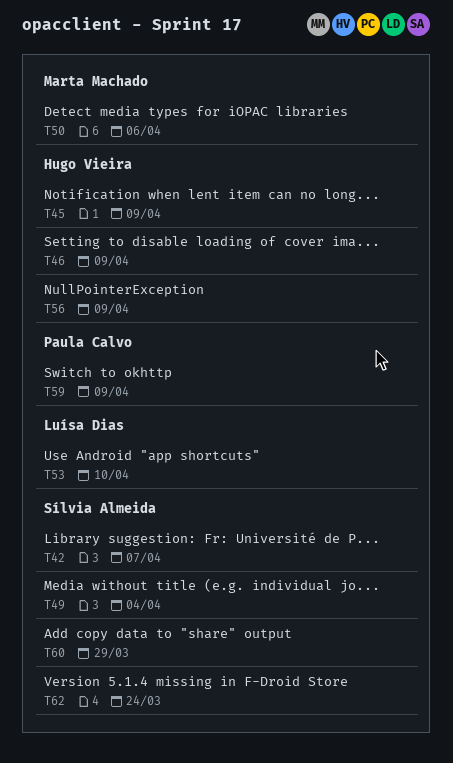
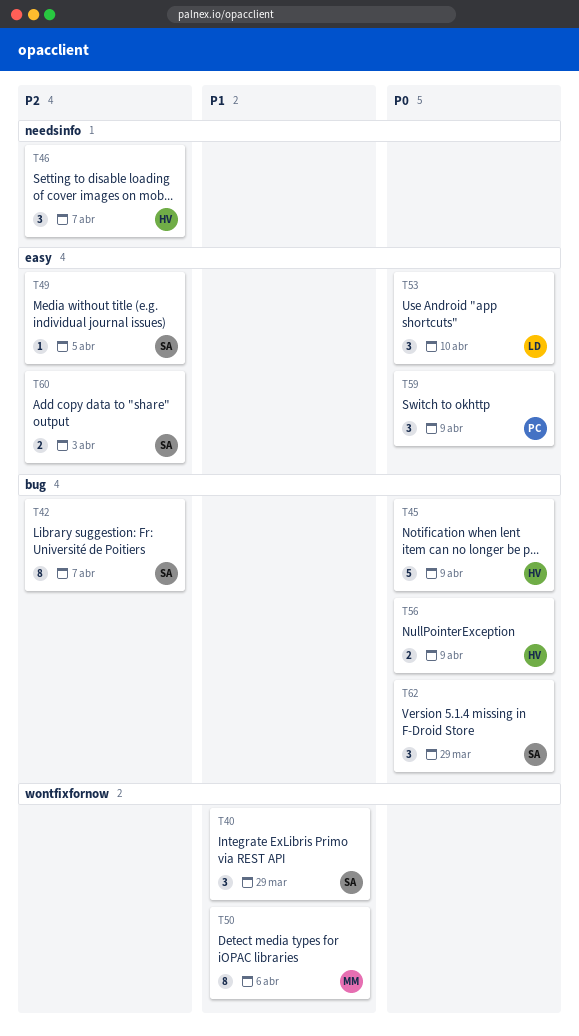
T40: none -> present
T46, due: Apr 9 -> Apr 7
T49, due: Apr 4 -> Apr 5
T60, due: Mar 29 -> Apr 3
T62, due: Mar 24 -> Mar 29

